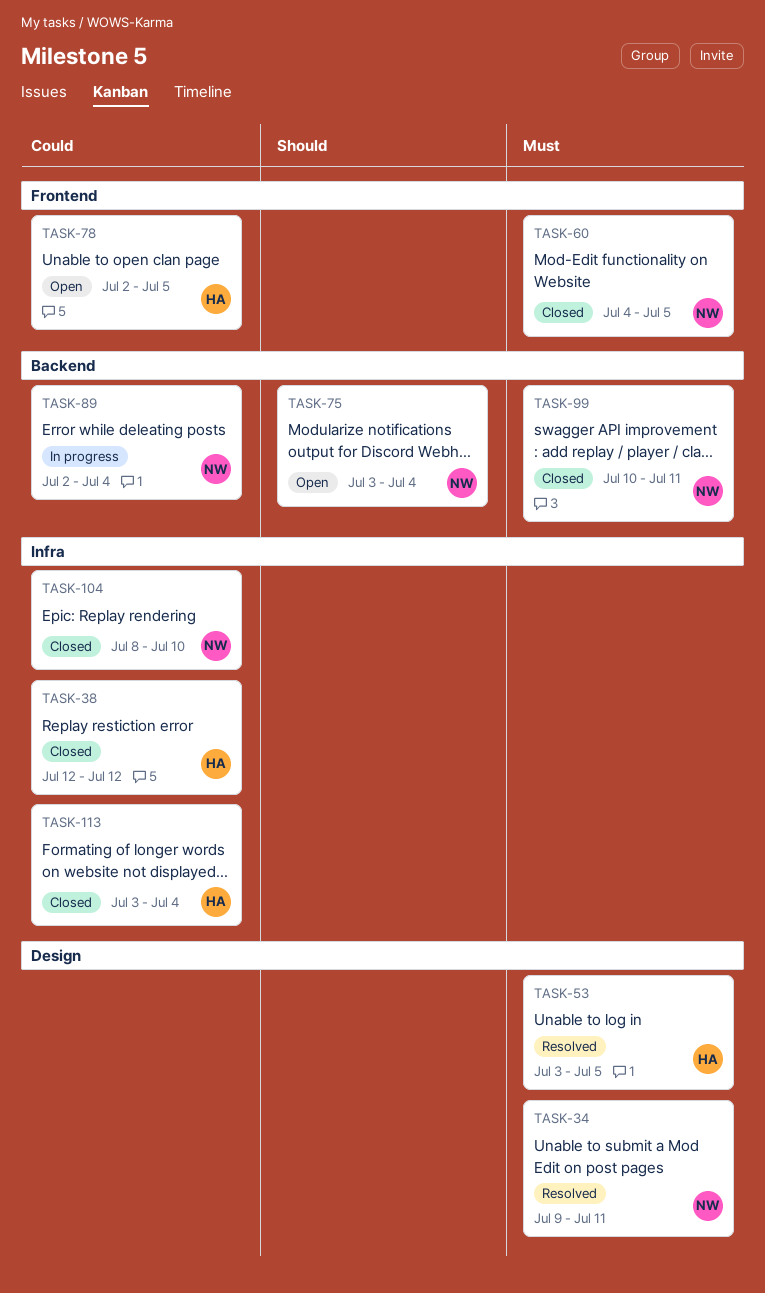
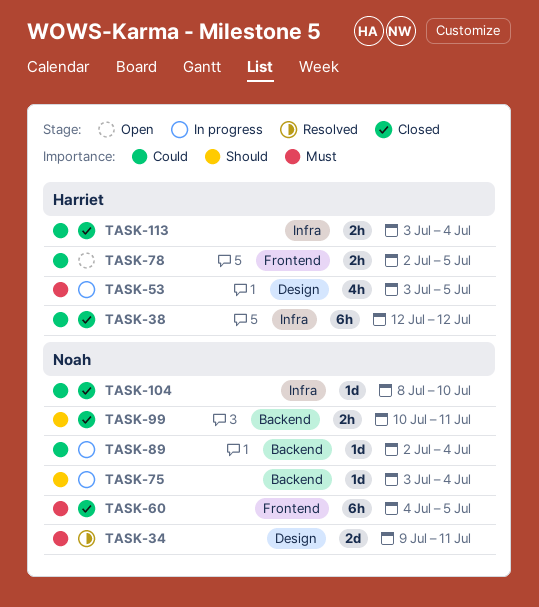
TASK-53, status: Resolved -> In progress
TASK-75, status: Open -> In progress
TASK-99, priority: Must -> Should

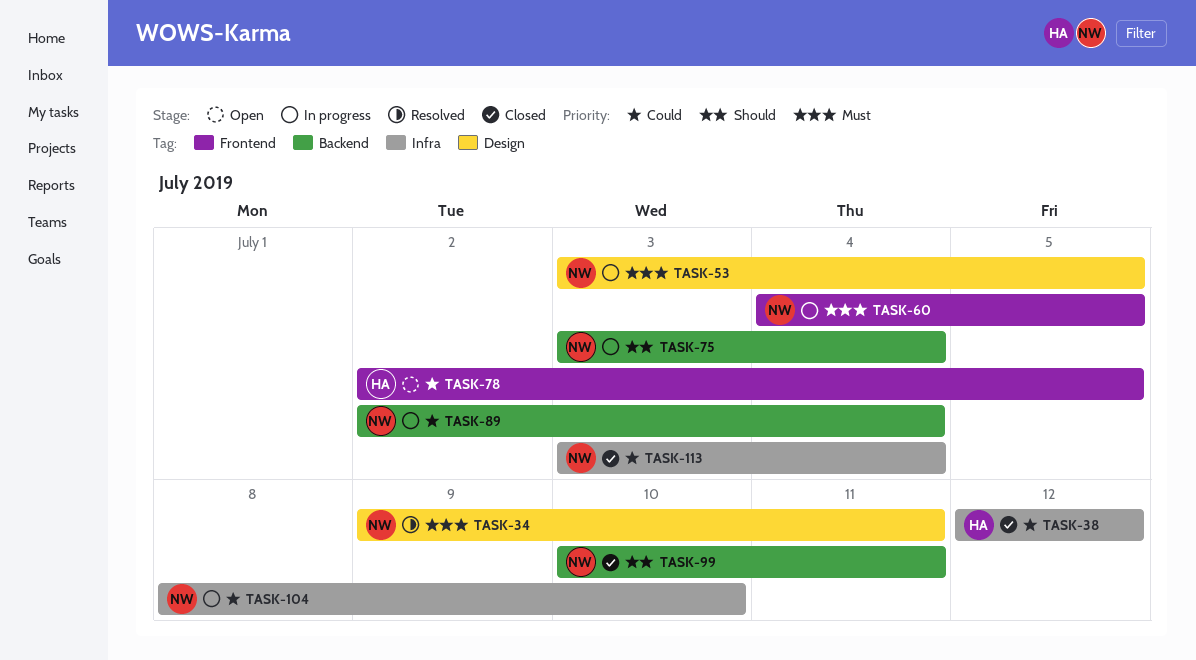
TASK-53, owner: Harriet -> Noah
TASK-60, status: Closed -> In progress
TASK-104, status: Closed -> In progress
TASK-113, owner: Harriet -> Noah

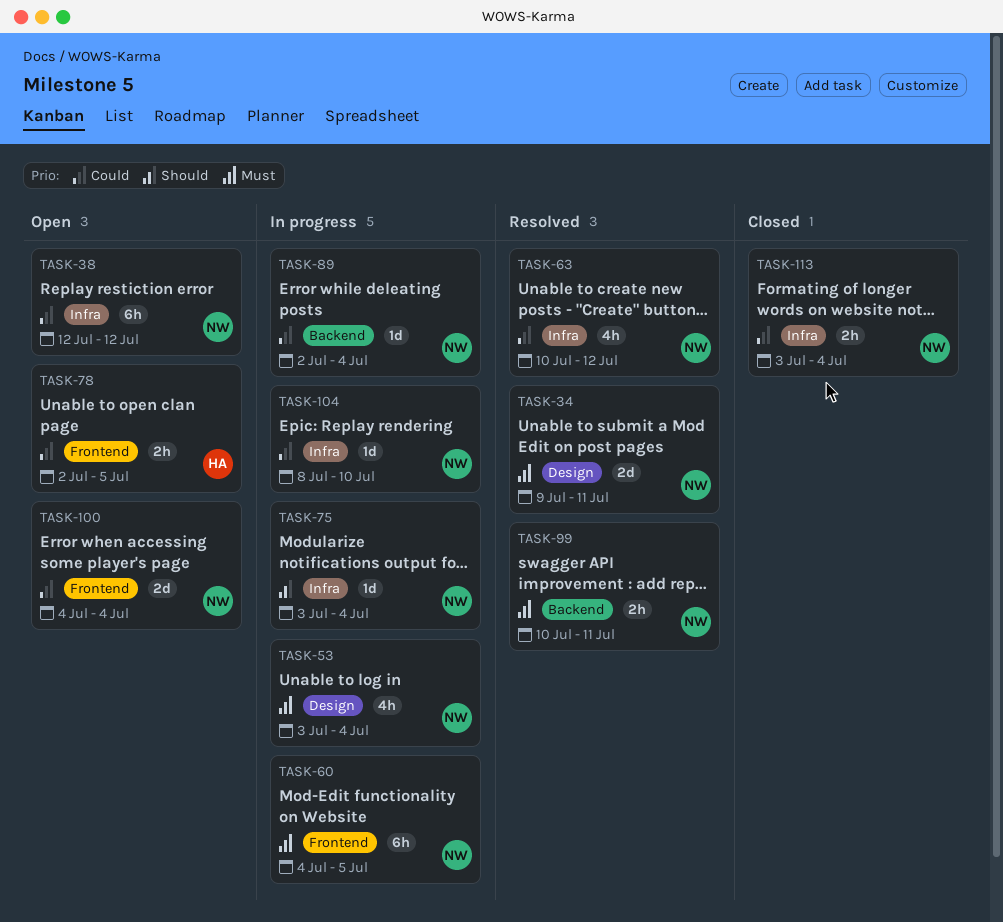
TASK-38, status: Closed -> Open
TASK-38, owner: HA -> NW
TASK-53, due: Jul 5 -> Jul 4
TASK-63: none -> present
TASK-75, label: Backend -> Infra
TASK-99, status: Closed -> Resolved
TASK-99, priority: Should -> Must
TASK-100: none -> present

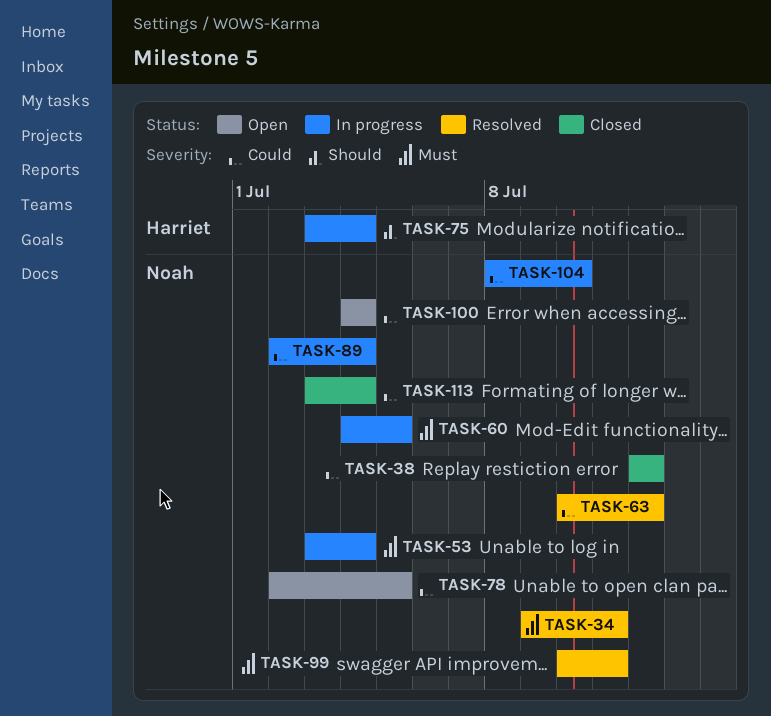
TASK-38, status: Open -> Closed
TASK-75, owner: Noah -> Harriet
TASK-78, owner: Harriet -> Noah

